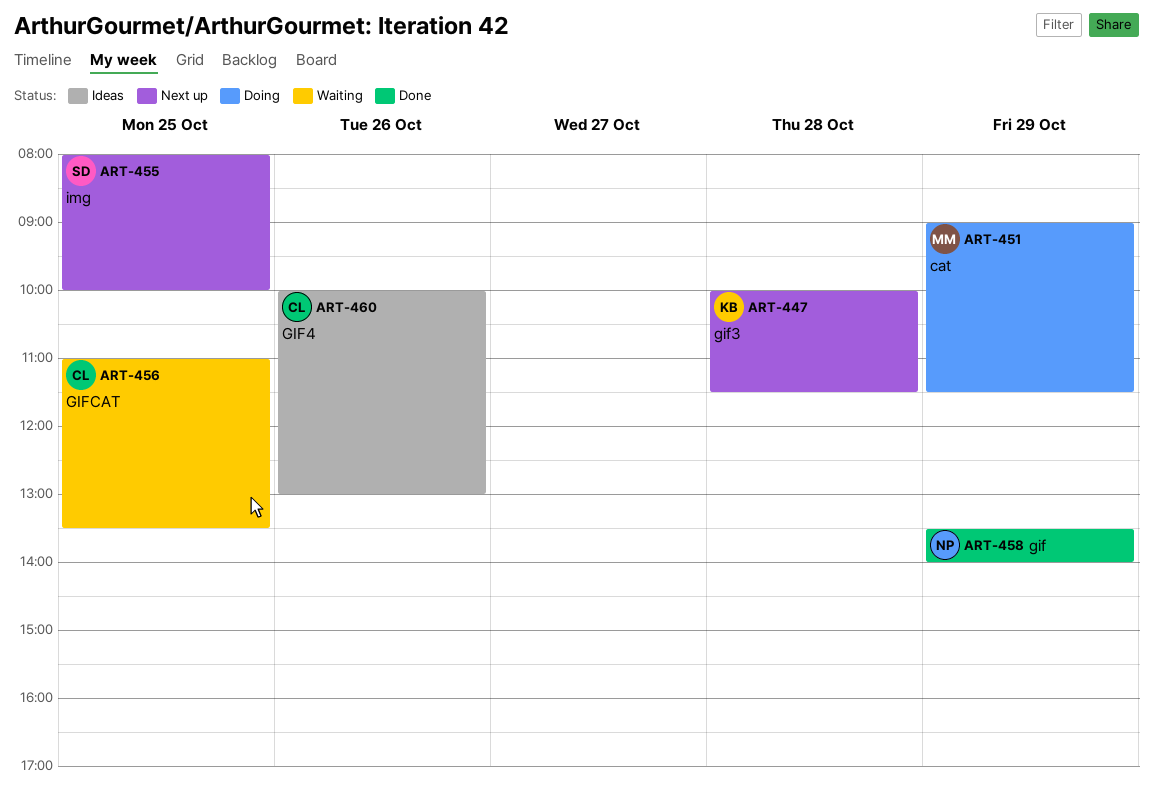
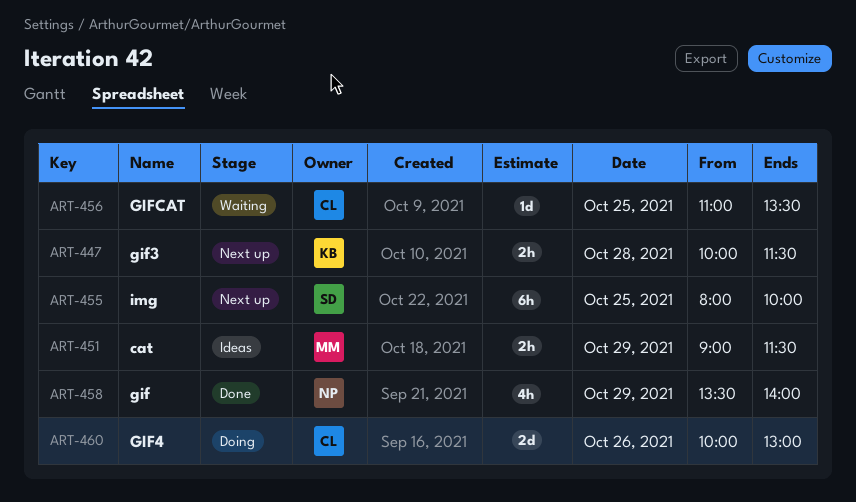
ART-451, status: Doing -> Ideas
ART-460, status: Ideas -> Doing

